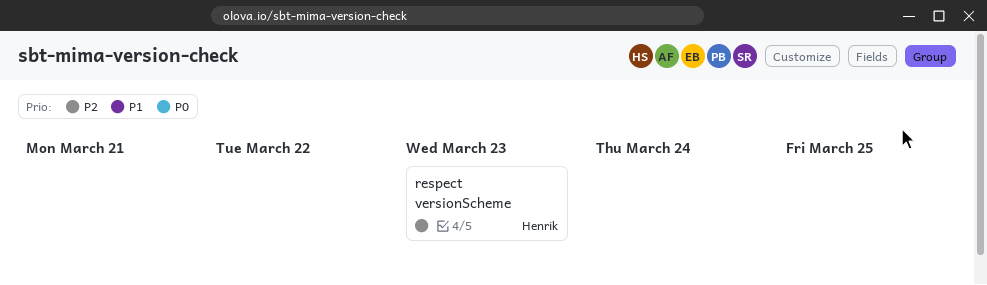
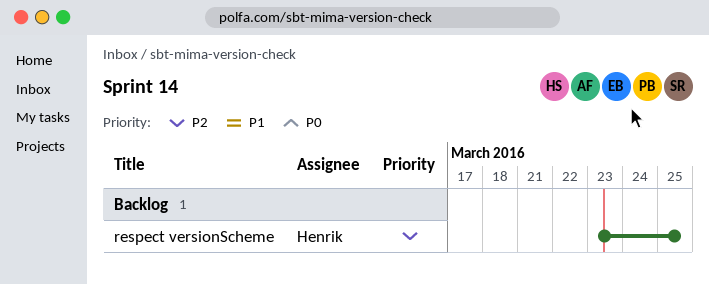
respect versionScheme, due: Mar 23 -> Mar 25

